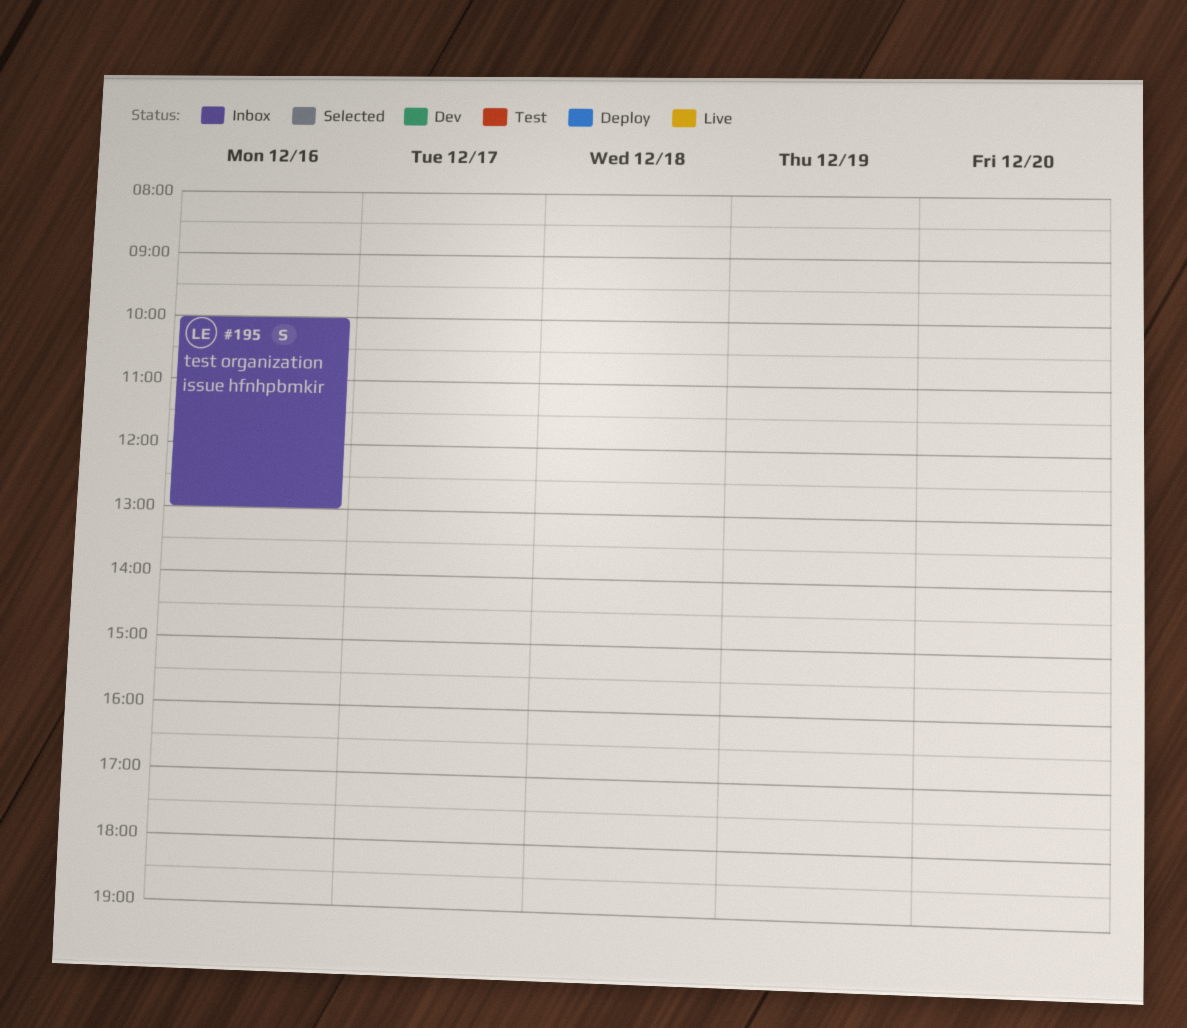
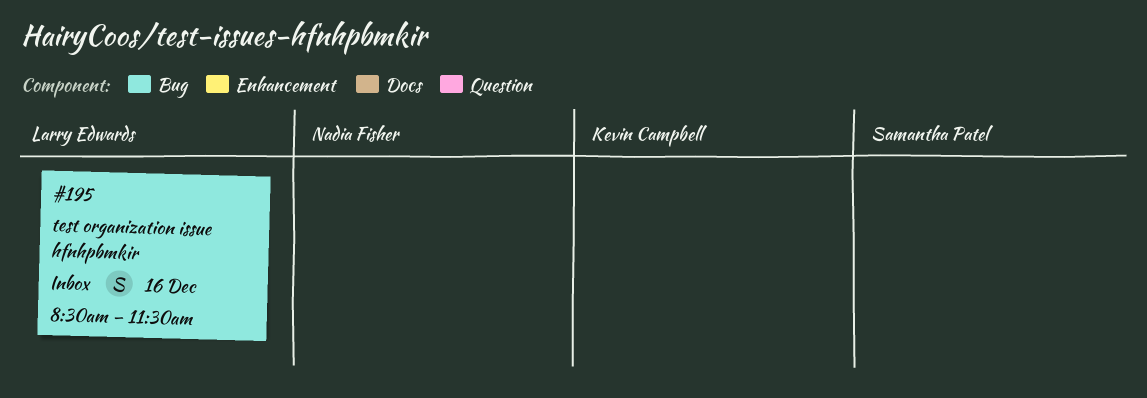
#195, begins: 10:00 -> 08:30
#195, ends: 13:00 -> 11:30

